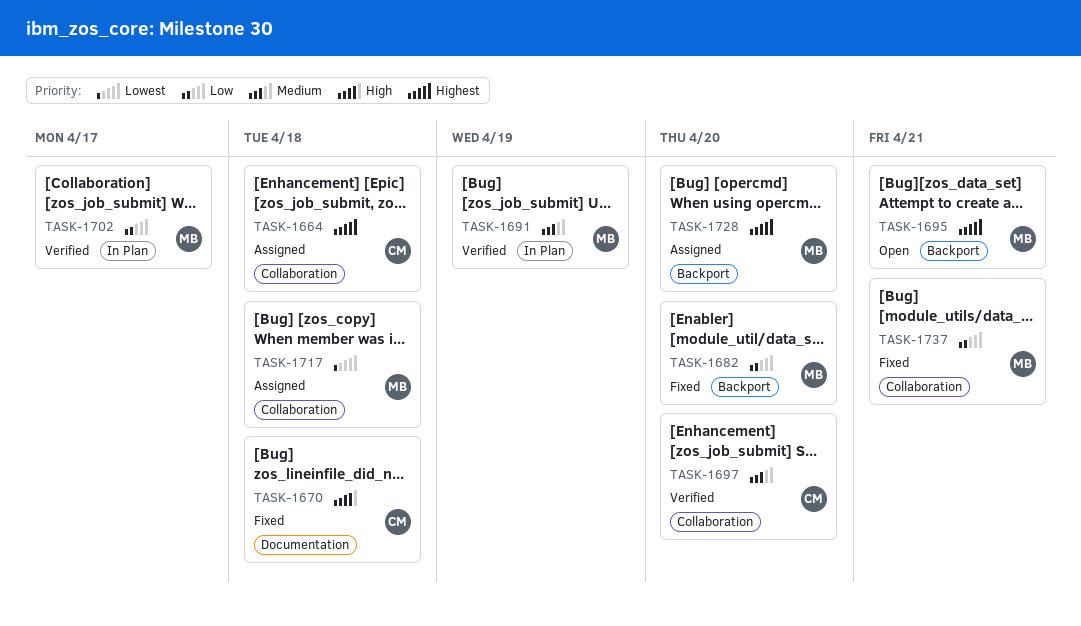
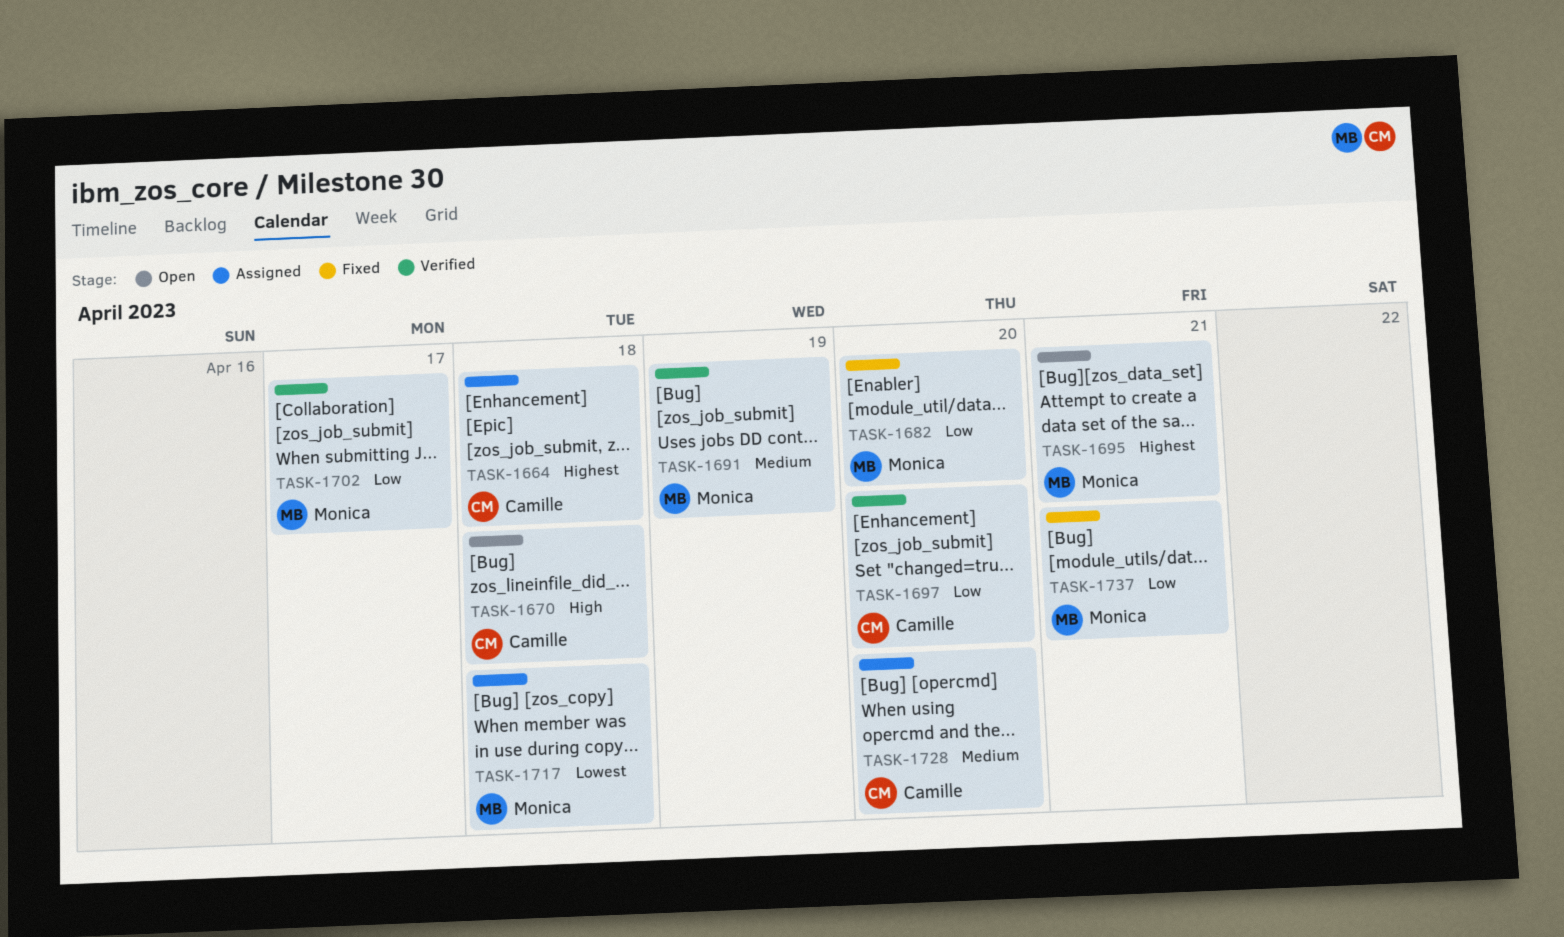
TASK-1670, status: Fixed -> Open
TASK-1697, priority: Medium -> Low
TASK-1728, owner: Monica -> Camille
TASK-1728, priority: Highest -> Medium

